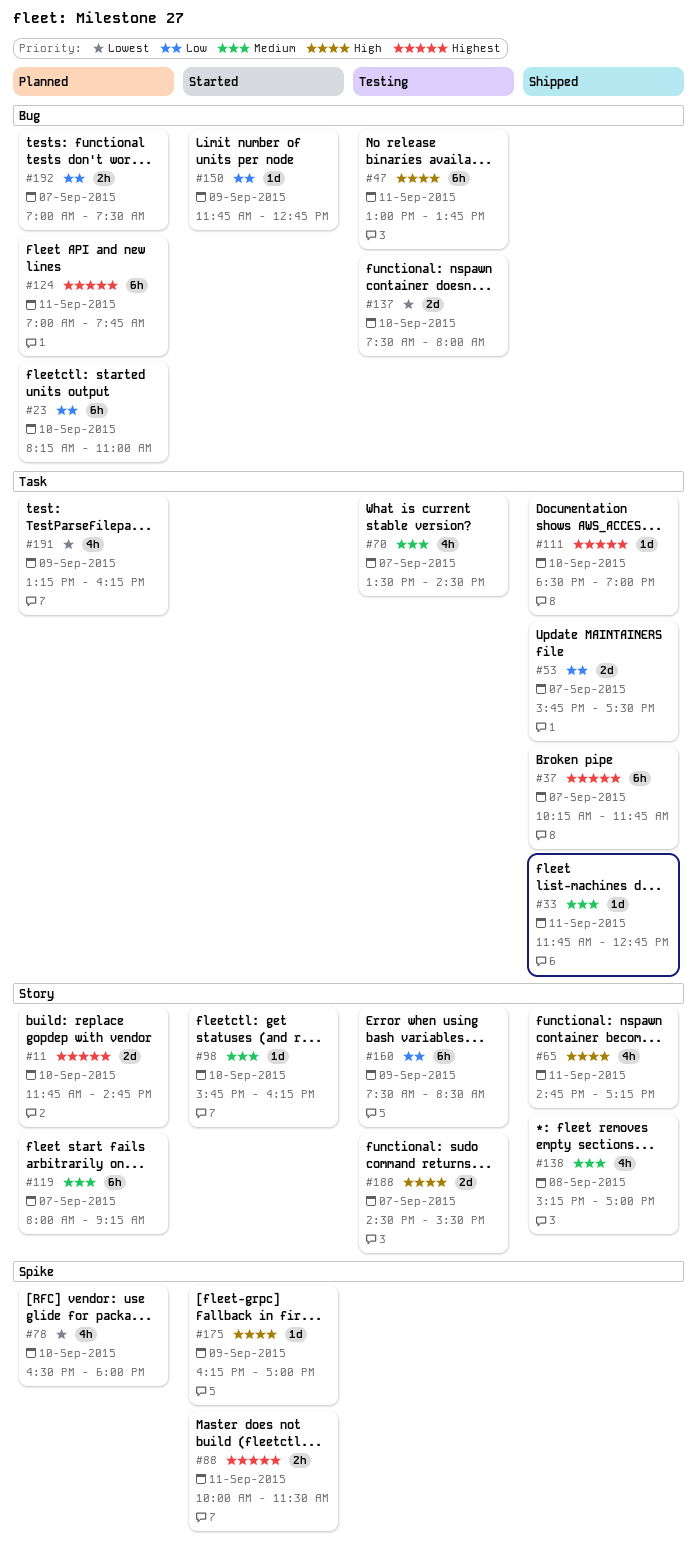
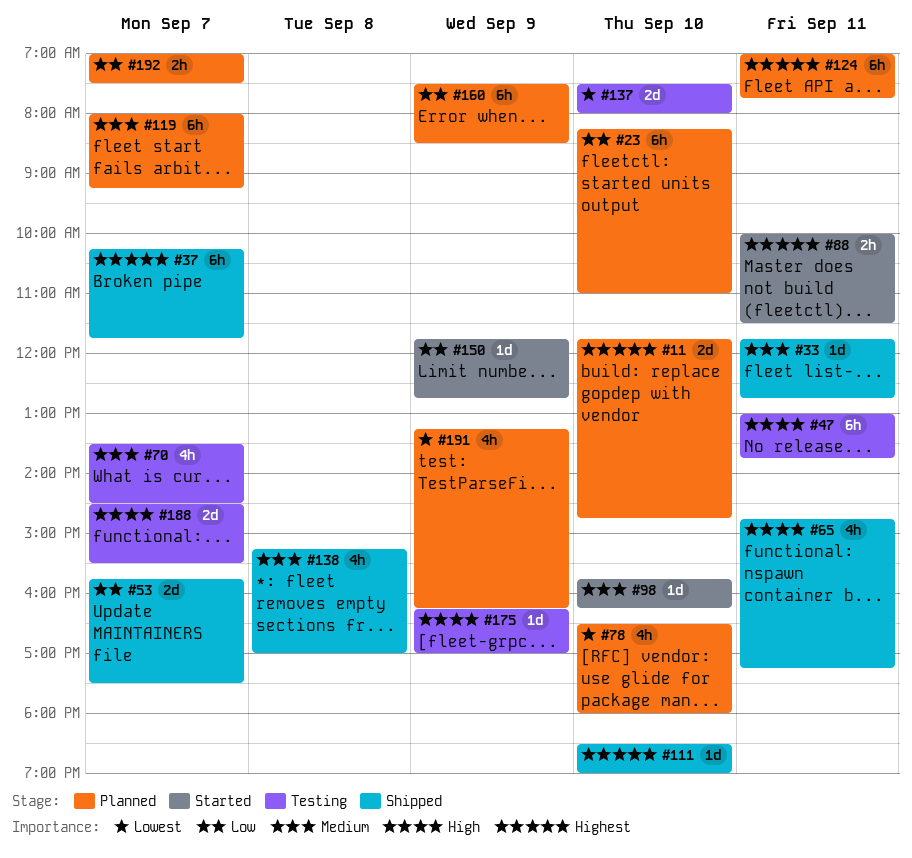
#160, status: Testing -> Planned
#175, status: Started -> Testing

